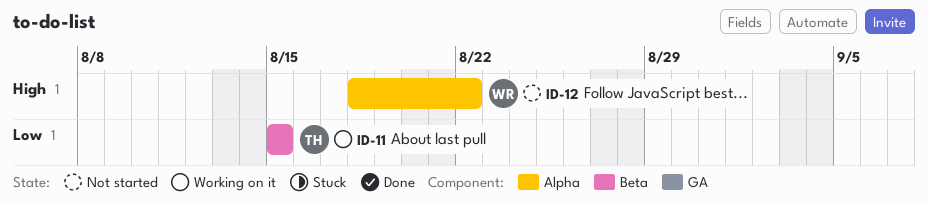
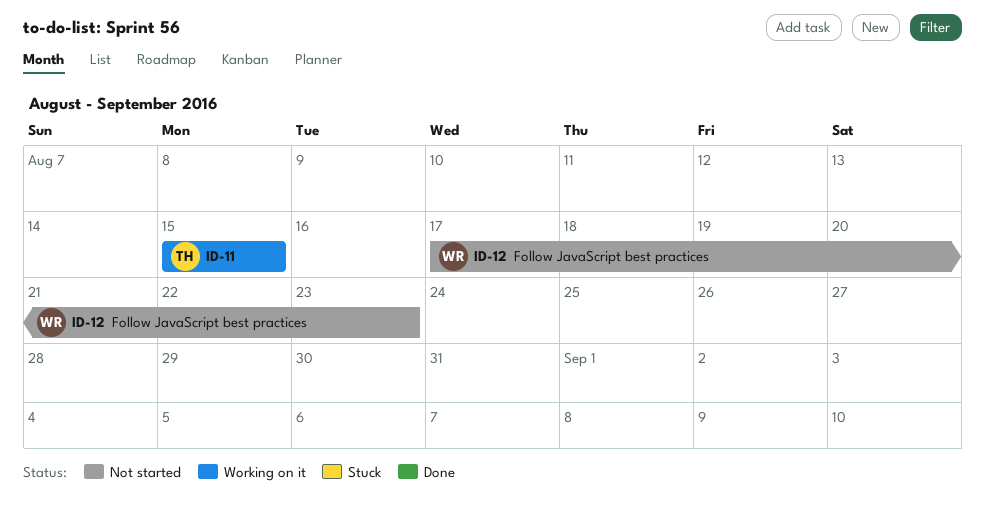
ID-12, start: Aug 18 -> Aug 17
ID-12, due: Aug 22 -> Aug 23

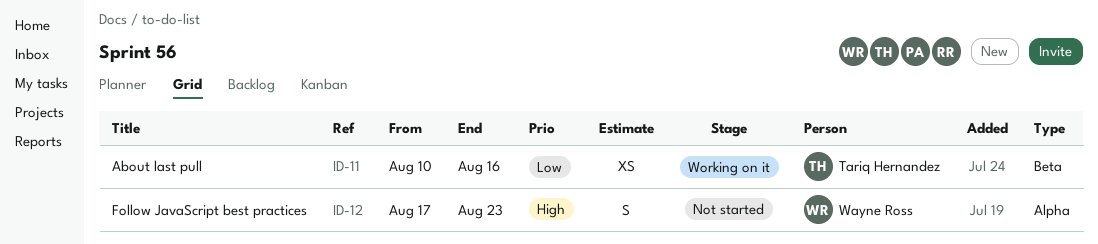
ID-11, start: Aug 15 -> Aug 10
ID-11, due: Aug 15 -> Aug 16

